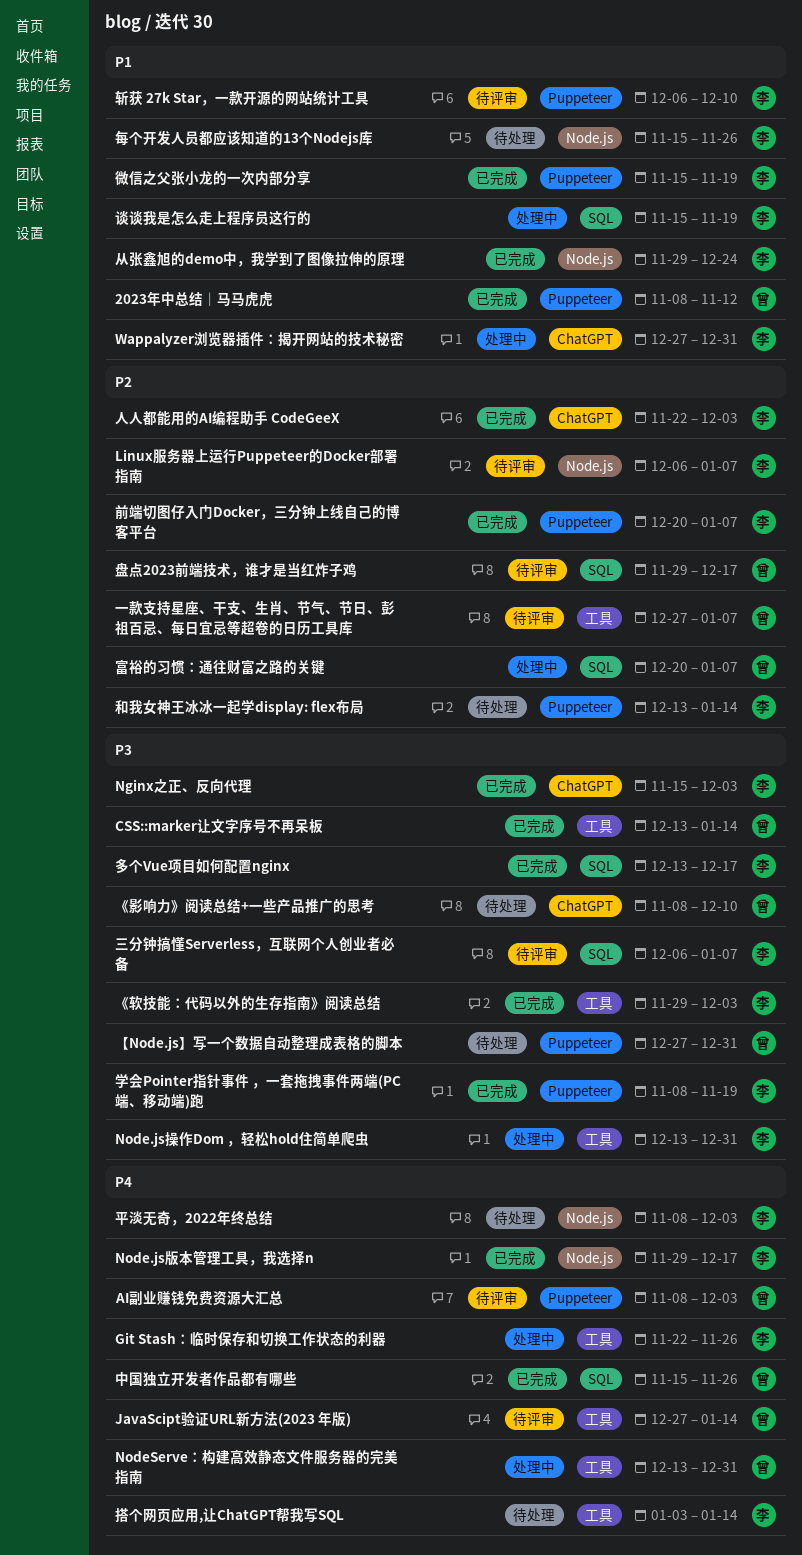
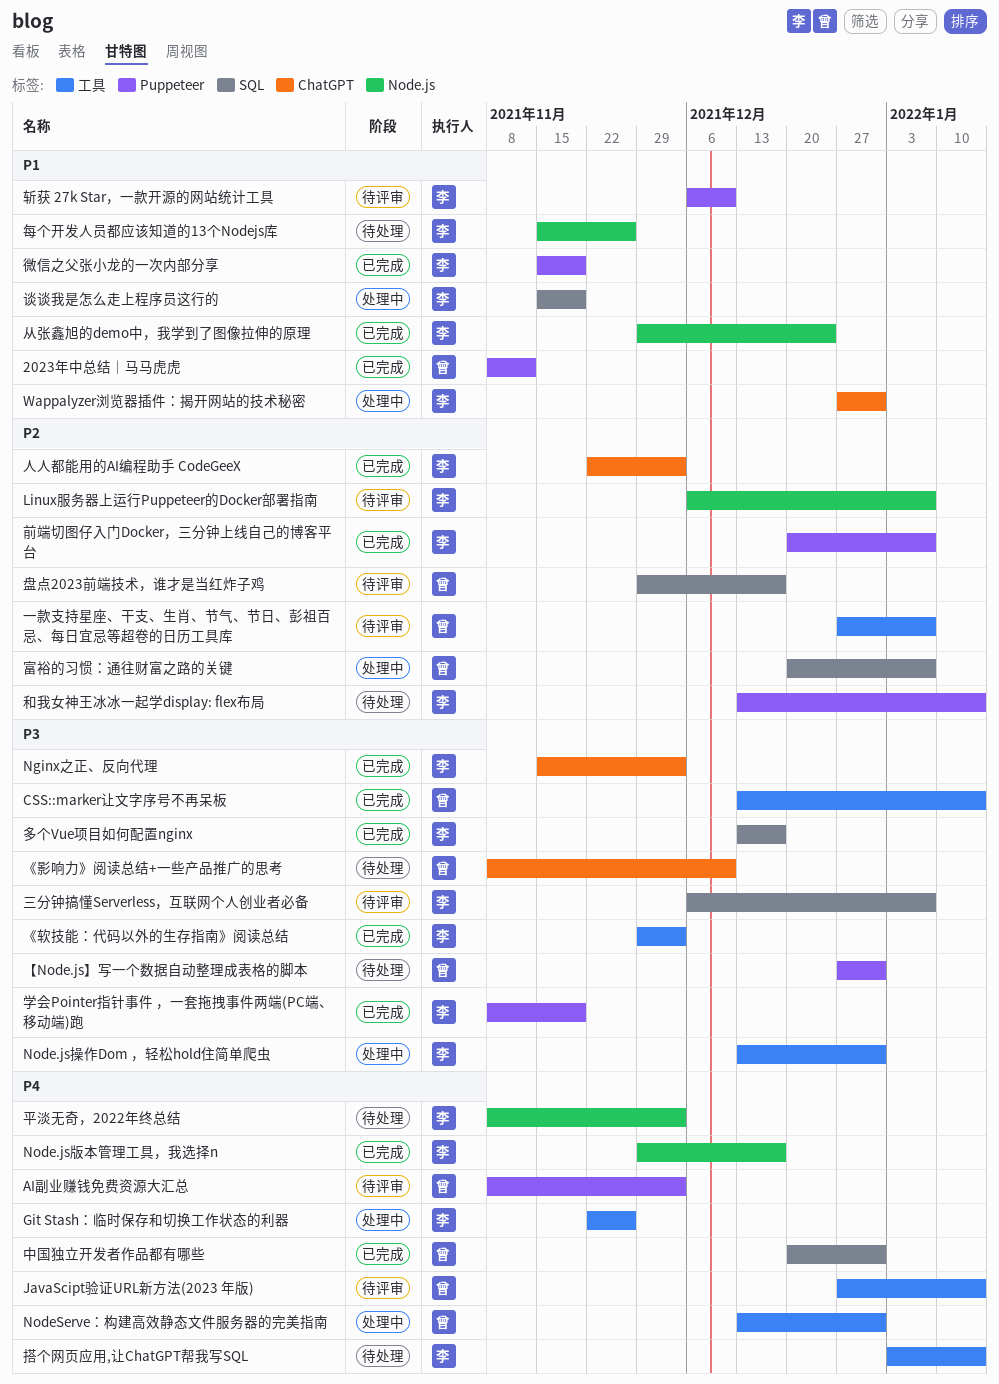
中国独立开发者作品都有哪些, start: Nov 15 -> Dec 20
中国独立开发者作品都有哪些, due: Nov 26 -> Dec 31

